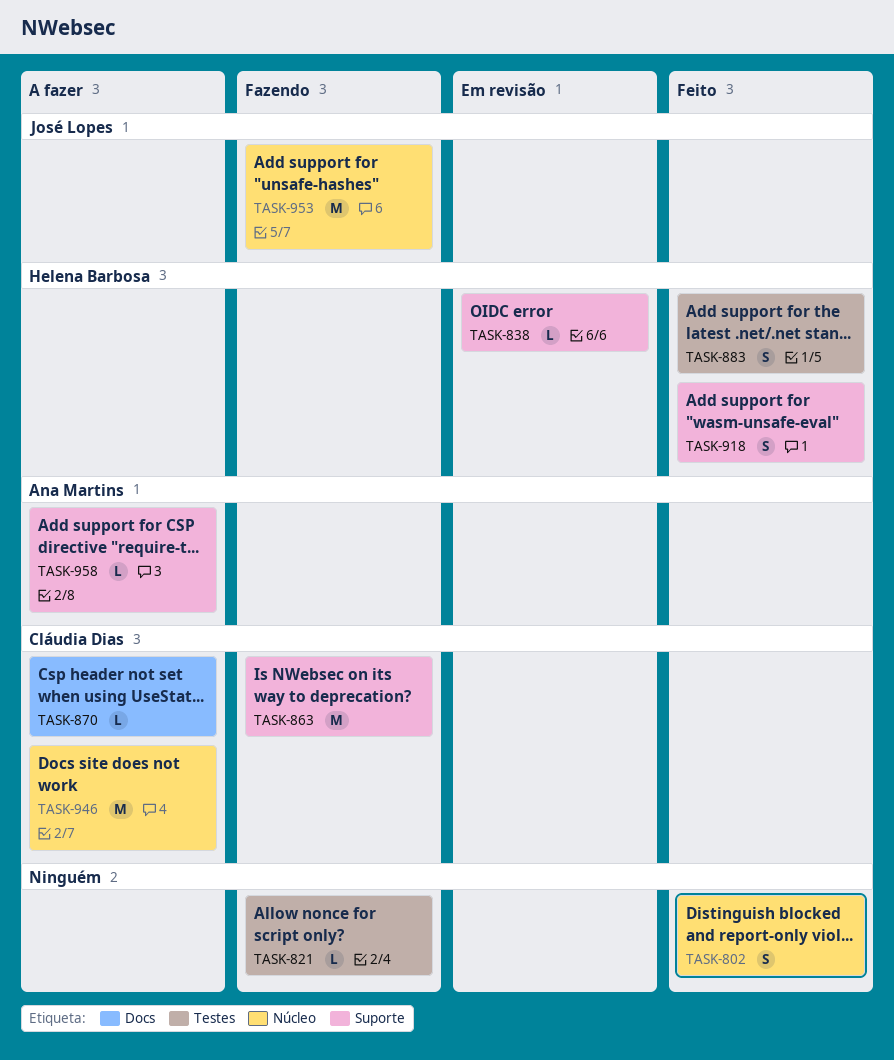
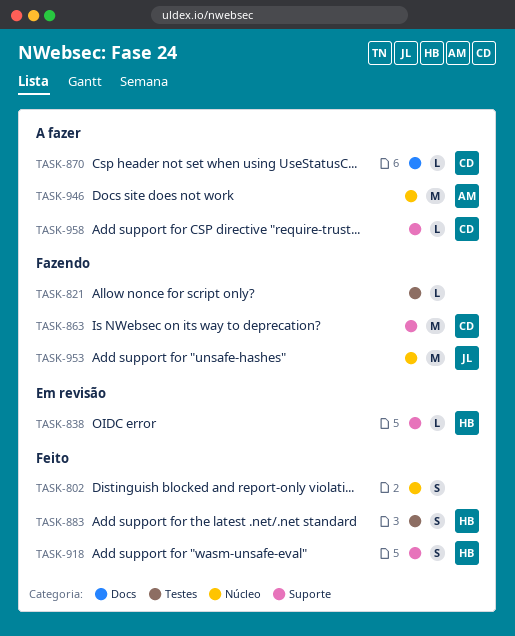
TASK-946, owner: Cláudia Dias -> Ana Martins
TASK-958, owner: Ana Martins -> Cláudia Dias

